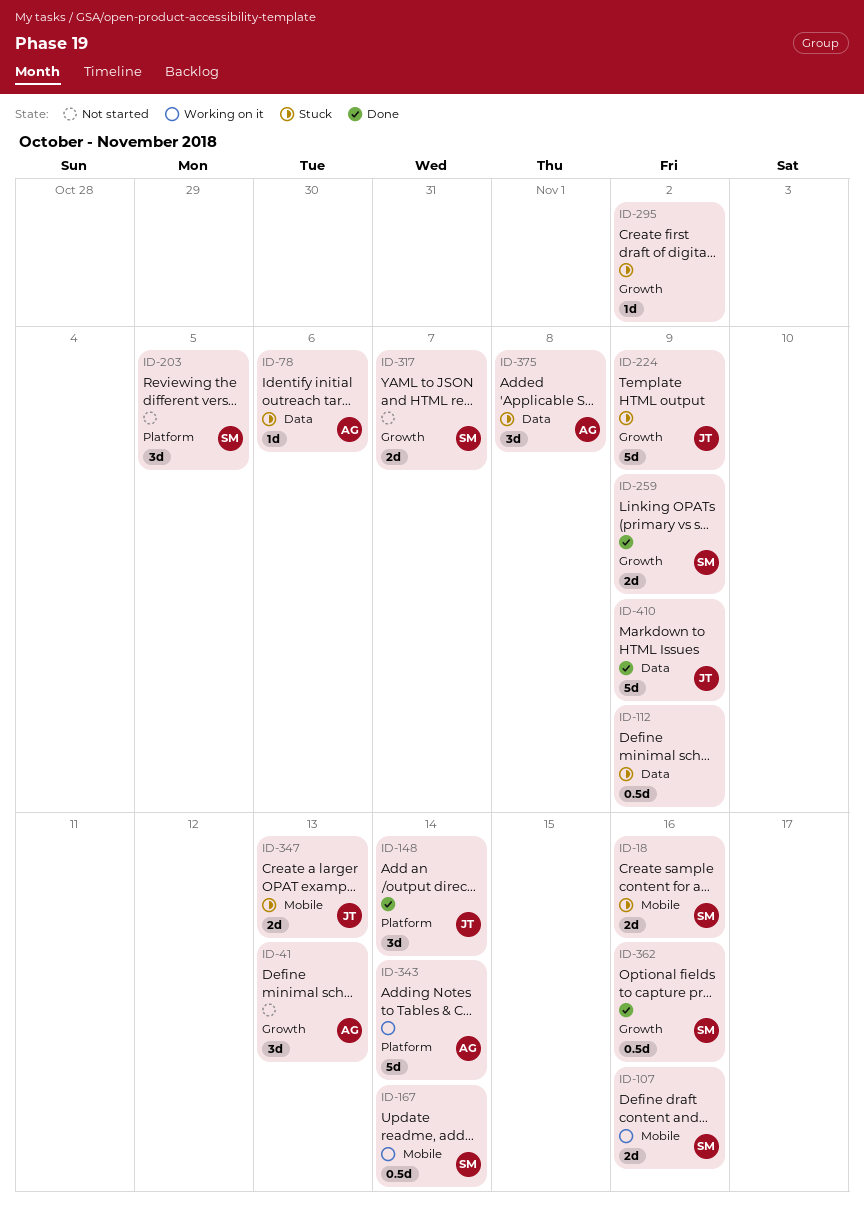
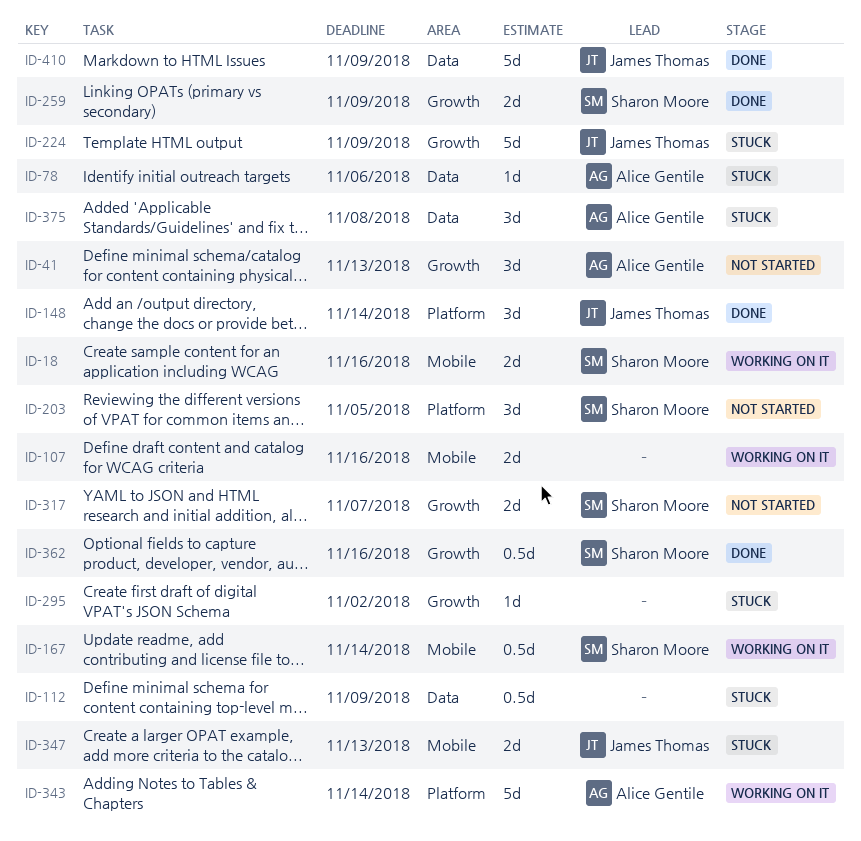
ID-18, status: Stuck -> Working on it
ID-107, owner: Sharon Moore -> none

